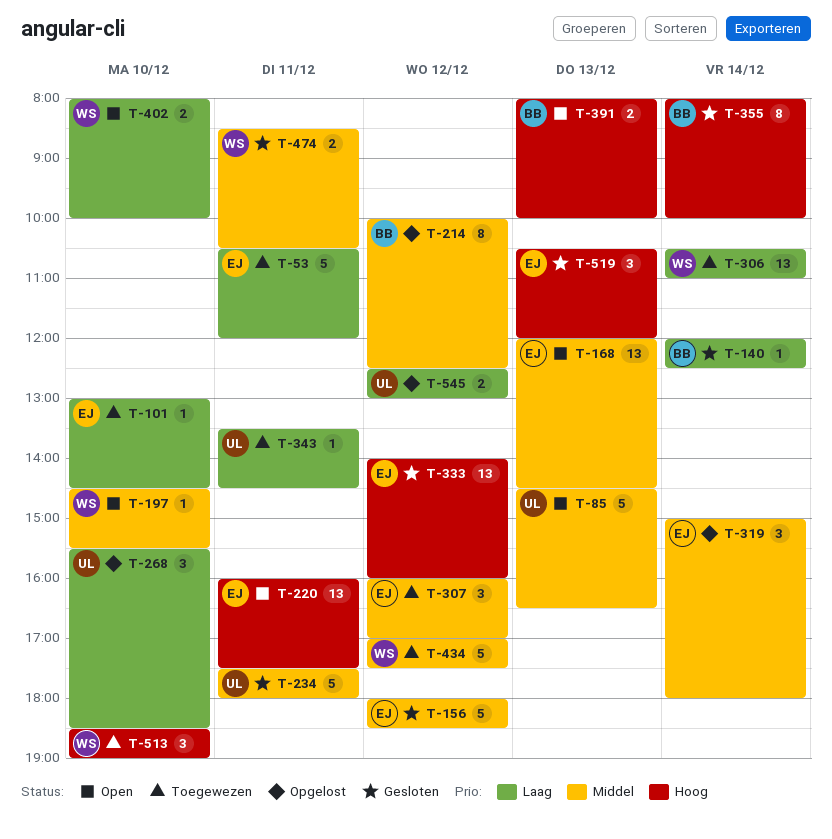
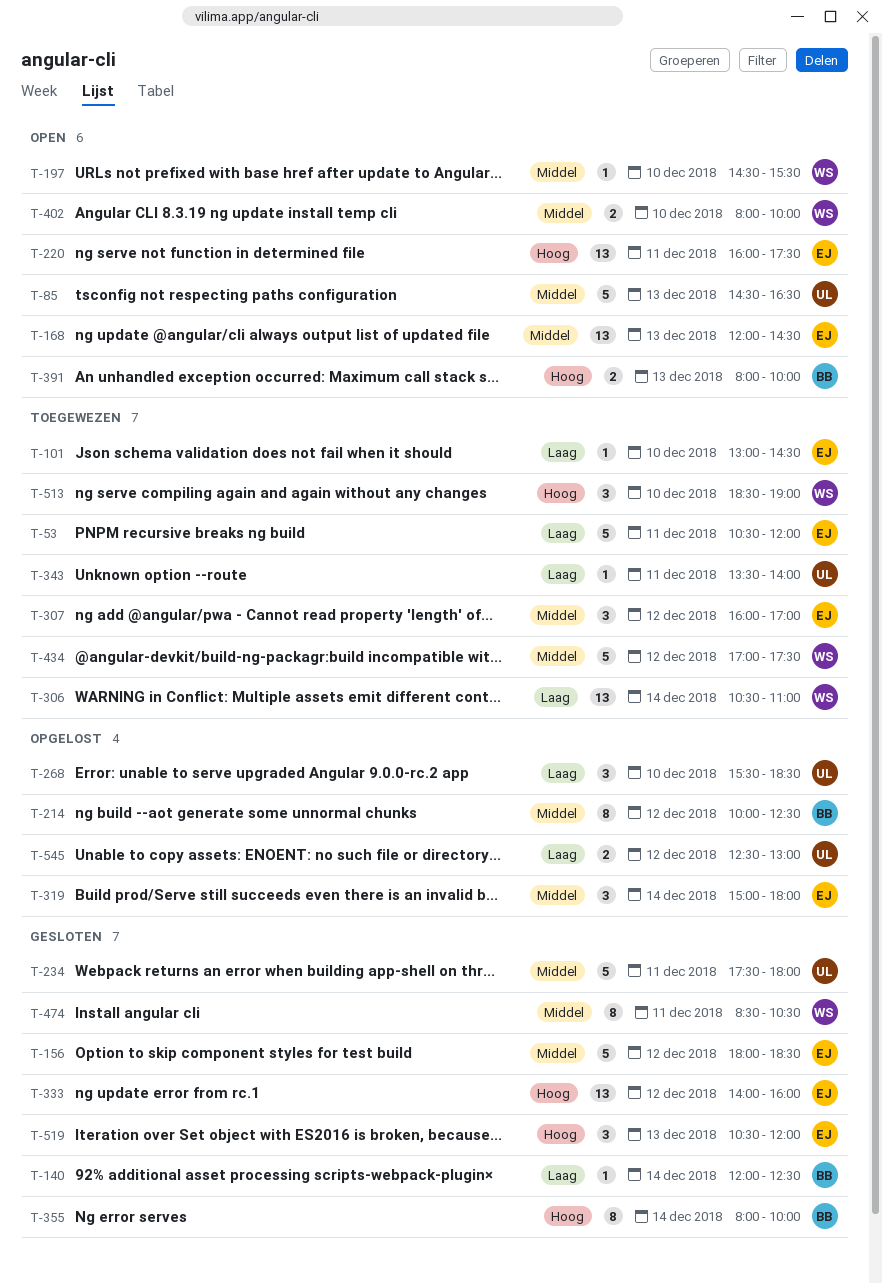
T-343, ends: 14:30 -> 14:00
T-402, priority: Laag -> Middel
T-474, estimate: 2 -> 8

